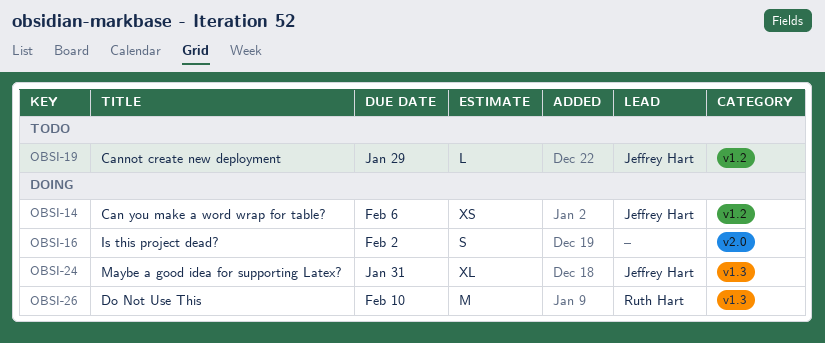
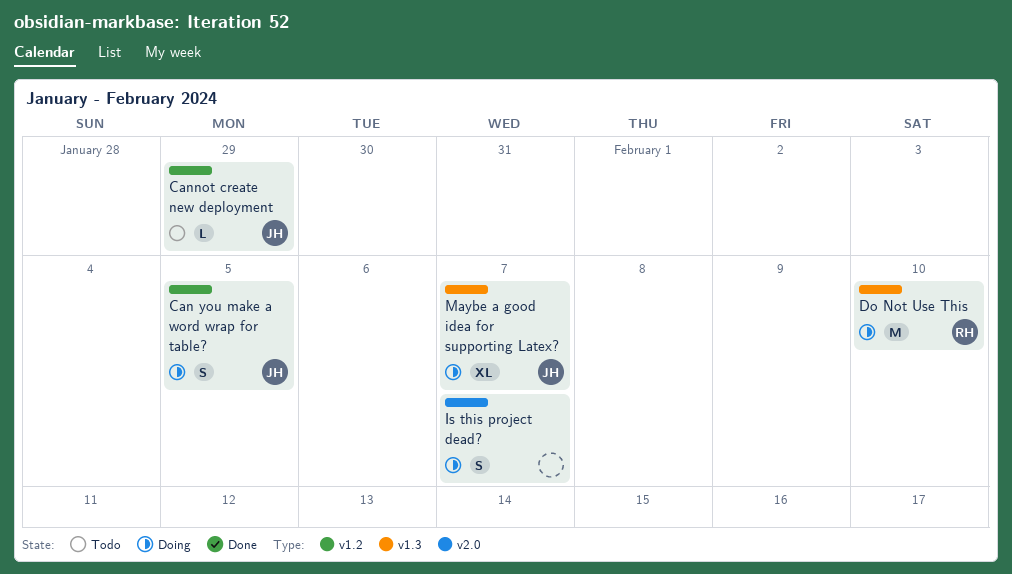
Can you make a word wrap for table?, estimate: XS -> S
Can you make a word wrap for table?, due: Feb 6 -> Feb 5
Is this project dead?, due: Feb 2 -> Feb 7
Maybe a good idea for supporting Latex?, due: Jan 31 -> Feb 7

